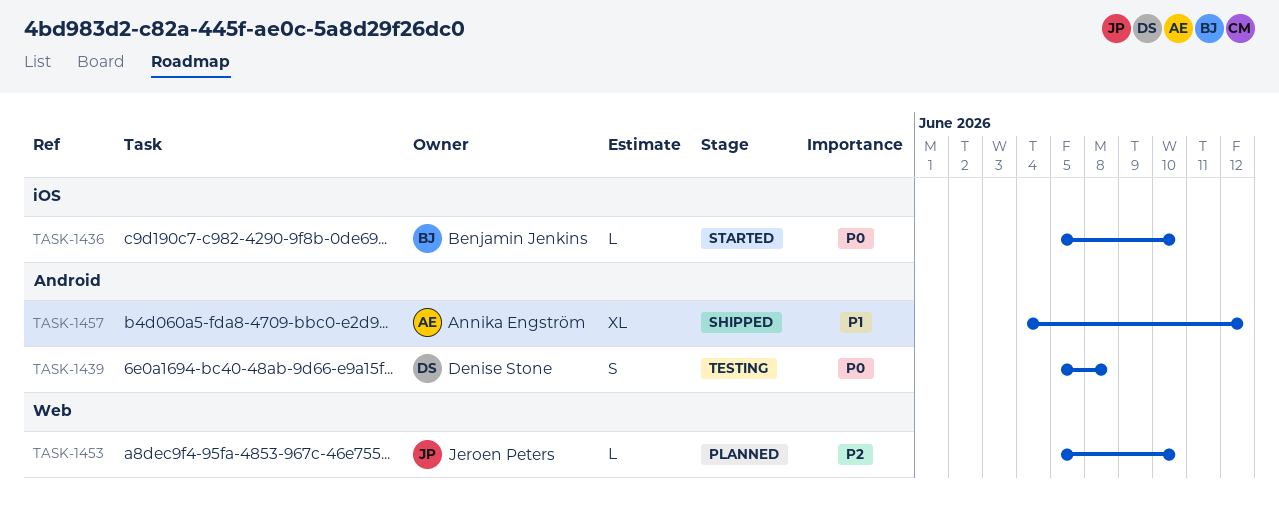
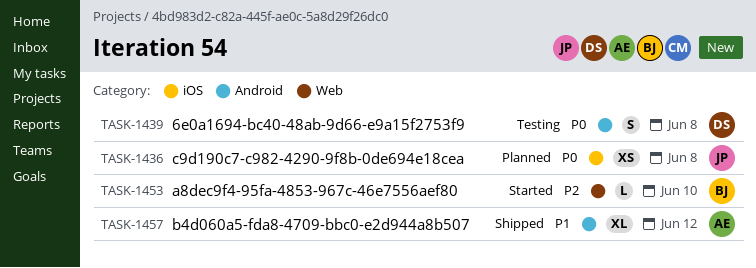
TASK-1436, status: Started -> Planned
TASK-1436, owner: Benjamin Jenkins -> Jeroen Peters
TASK-1436, estimate: L -> XS
TASK-1436, due: Jun 10 -> Jun 8
TASK-1453, status: Planned -> Started
TASK-1453, owner: Jeroen Peters -> Benjamin Jenkins

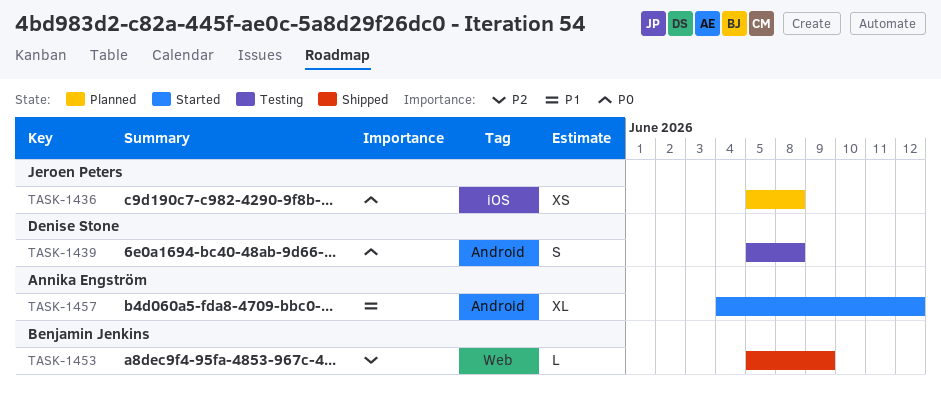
TASK-1453, status: Started -> Shipped
TASK-1453, due: Jun 10 -> Jun 9
TASK-1457, status: Shipped -> Started

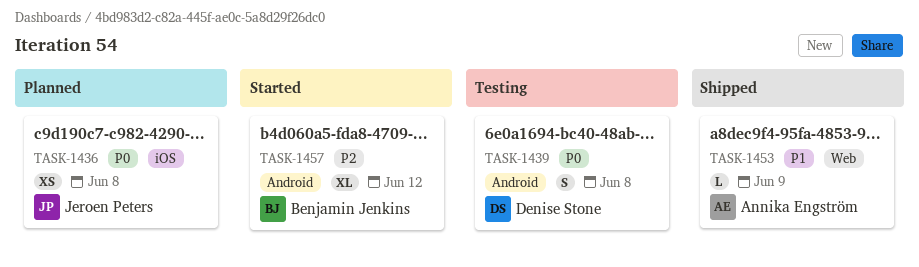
TASK-1453, owner: Benjamin Jenkins -> Annika Engström
TASK-1453, priority: P2 -> P1
TASK-1457, owner: Annika Engström -> Benjamin Jenkins
TASK-1457, priority: P1 -> P2

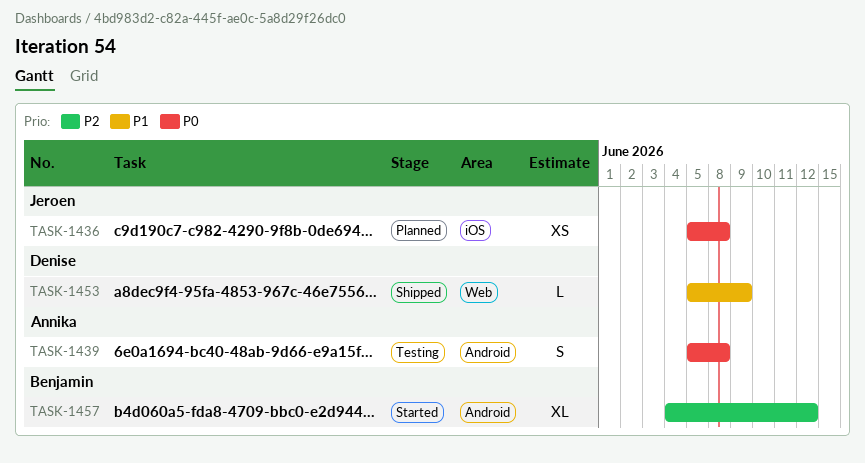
TASK-1439, owner: Denise Stone -> Annika Engström
TASK-1453, owner: Annika Engström -> Denise Stone

